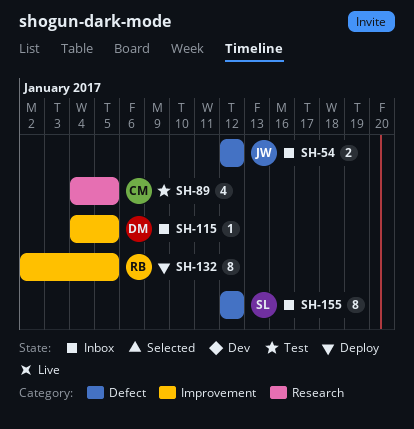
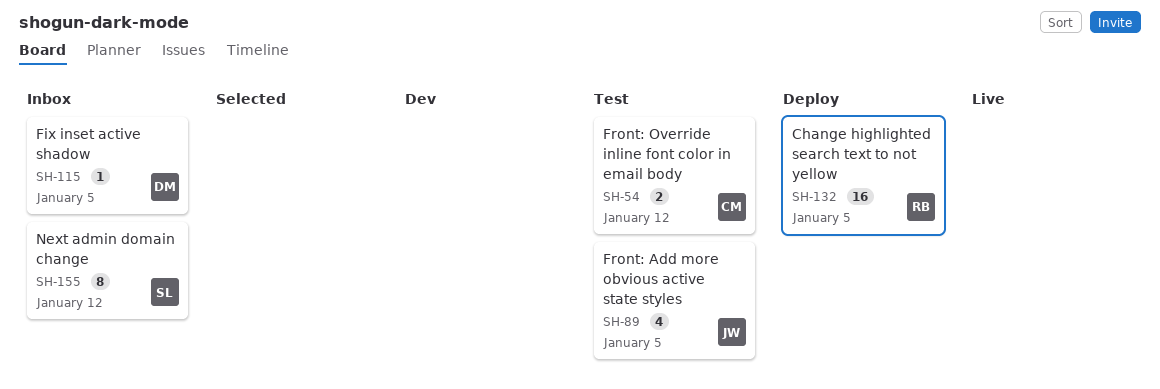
SH-54, status: Inbox -> Test
SH-54, owner: JW -> CM
SH-89, owner: CM -> JW
SH-132, estimate: 8 -> 16

